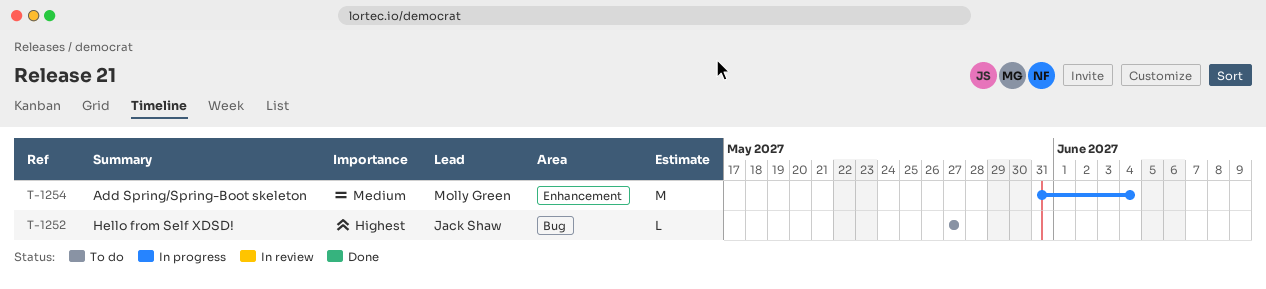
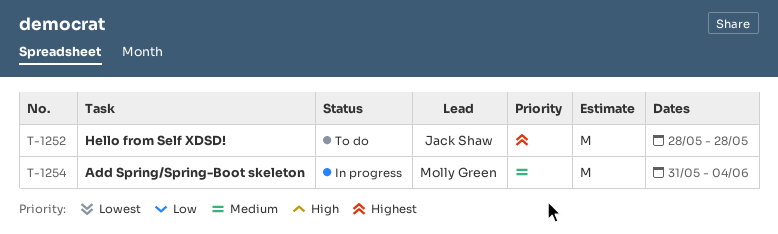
T-1252, estimate: L -> M
T-1252, start: May 27 -> May 28
T-1252, due: May 27 -> May 28

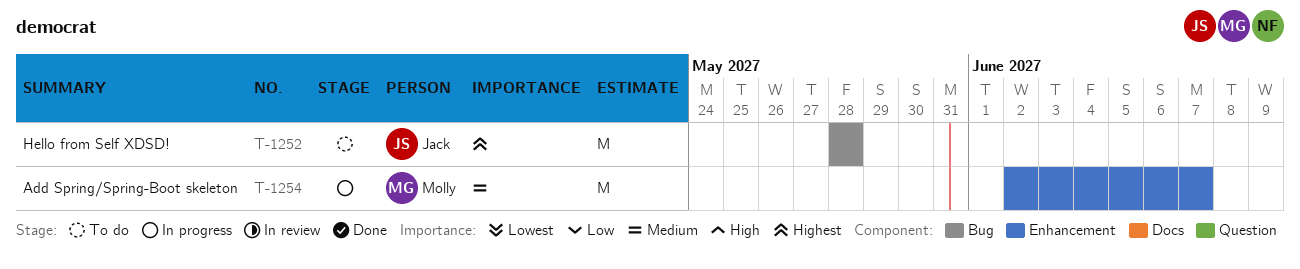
T-1254, start: May 31 -> Jun 2
T-1254, due: Jun 4 -> Jun 7

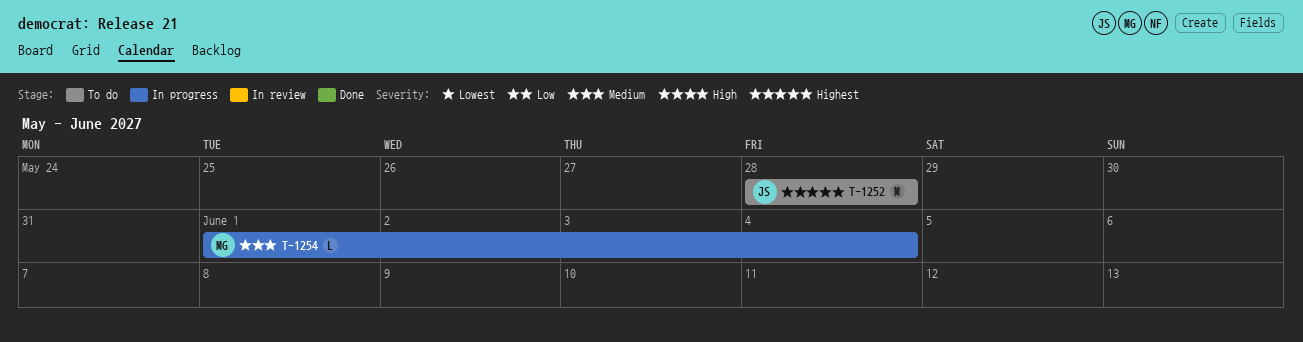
T-1254, estimate: M -> L
T-1254, start: Jun 2 -> Jun 1
T-1254, due: Jun 7 -> Jun 4

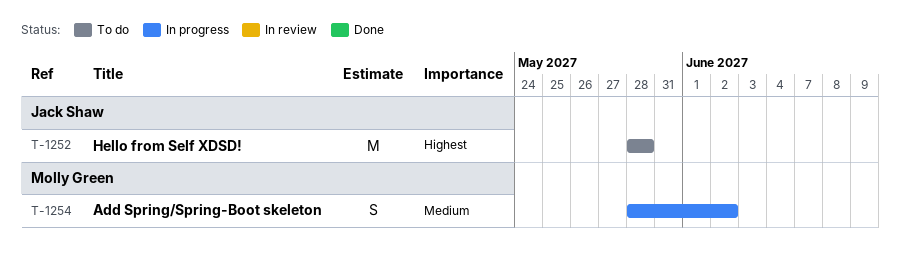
T-1254, estimate: L -> S
T-1254, start: Jun 1 -> May 28
T-1254, due: Jun 4 -> Jun 2

